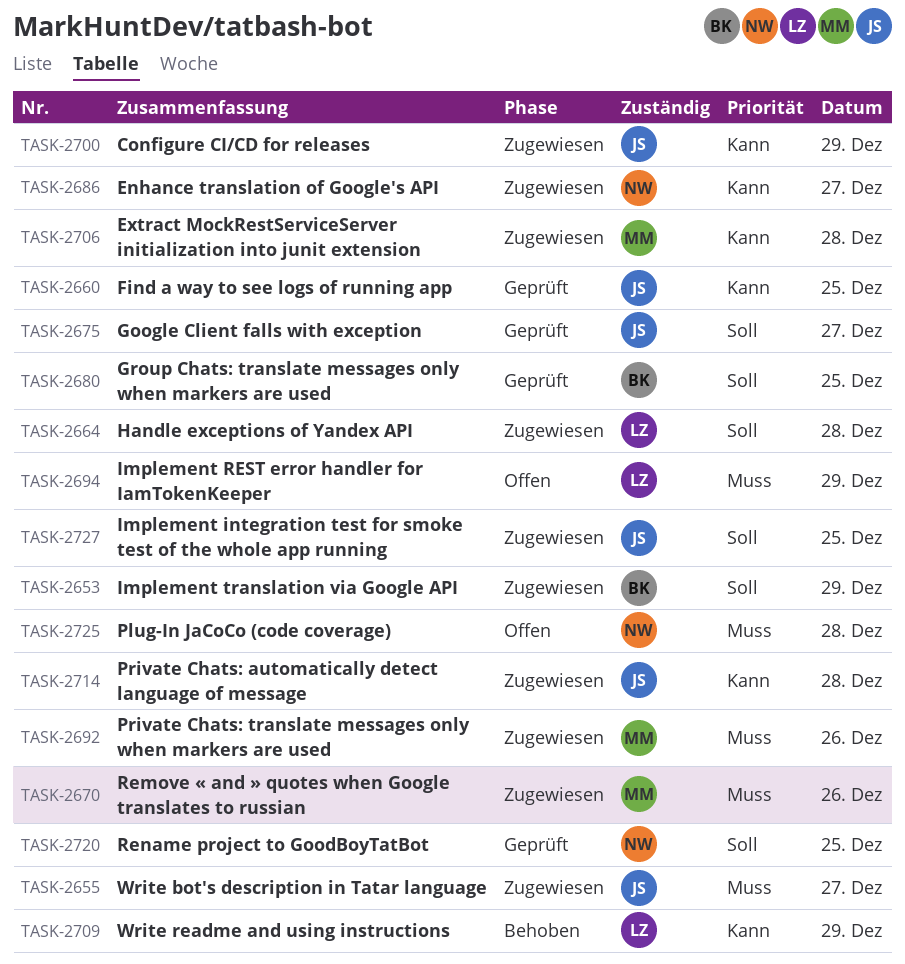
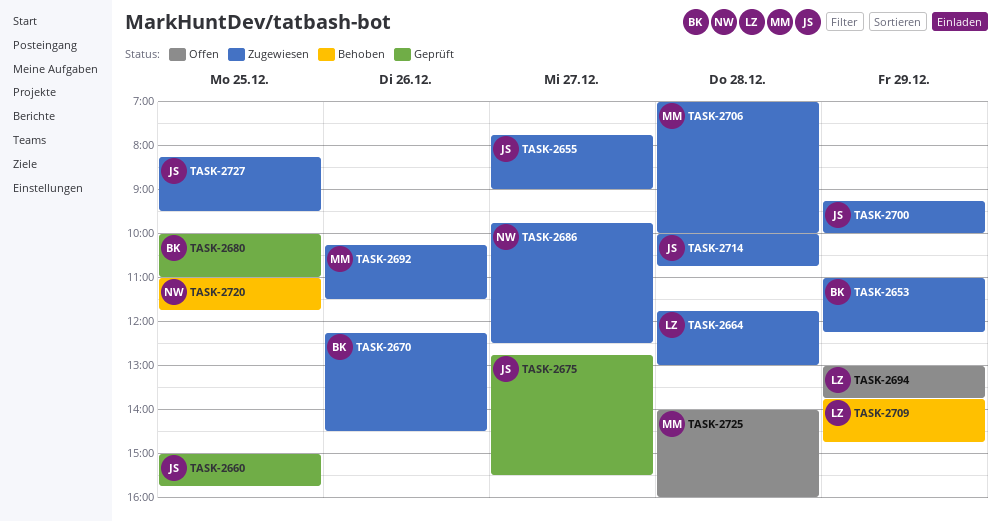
TASK-2670, owner: MM -> BK
TASK-2720, status: Geprüft -> Behoben
TASK-2725, owner: NW -> MM

